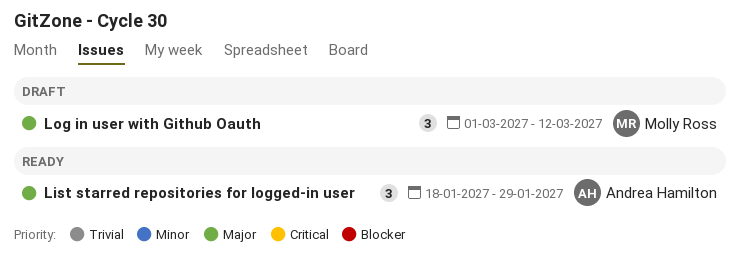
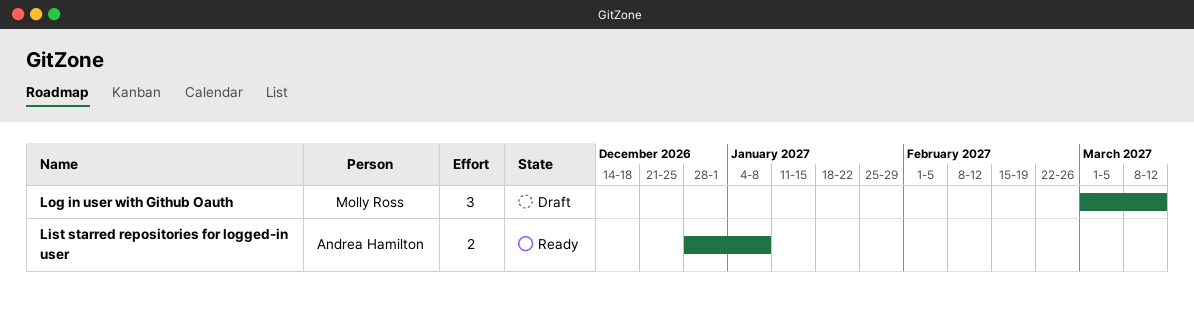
List starred repositories for logged-in user, estimate: 3 -> 2
List starred repositories for logged-in user, start: Jan 18 -> Dec 28
List starred repositories for logged-in user, due: Jan 29 -> Jan 8

